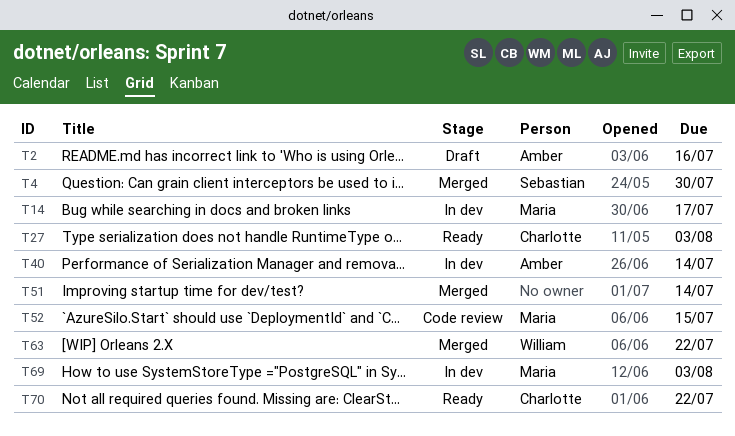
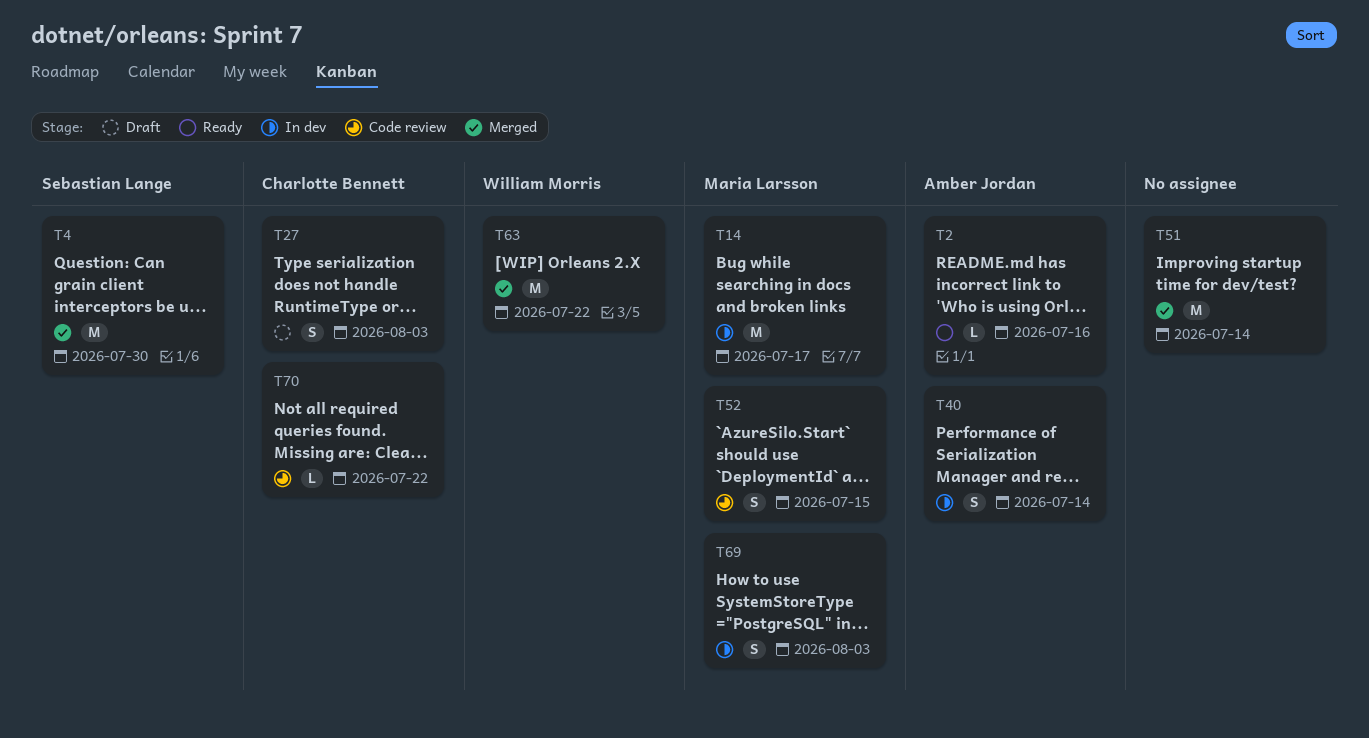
T2, status: Draft -> Ready
T27, status: Ready -> Draft
T70, status: Ready -> Code review

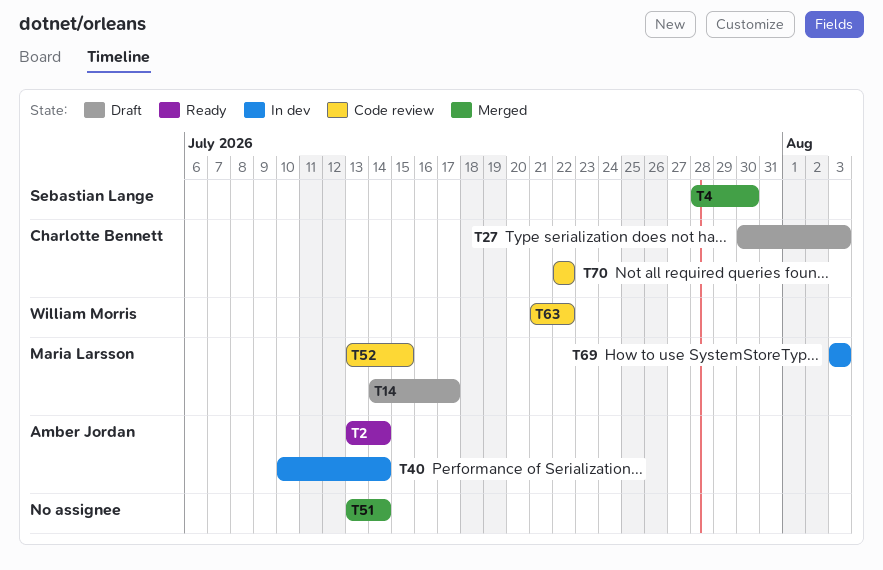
T2, due: Jul 16 -> Jul 14
T14, status: In dev -> Draft
T63, status: Merged -> Code review

